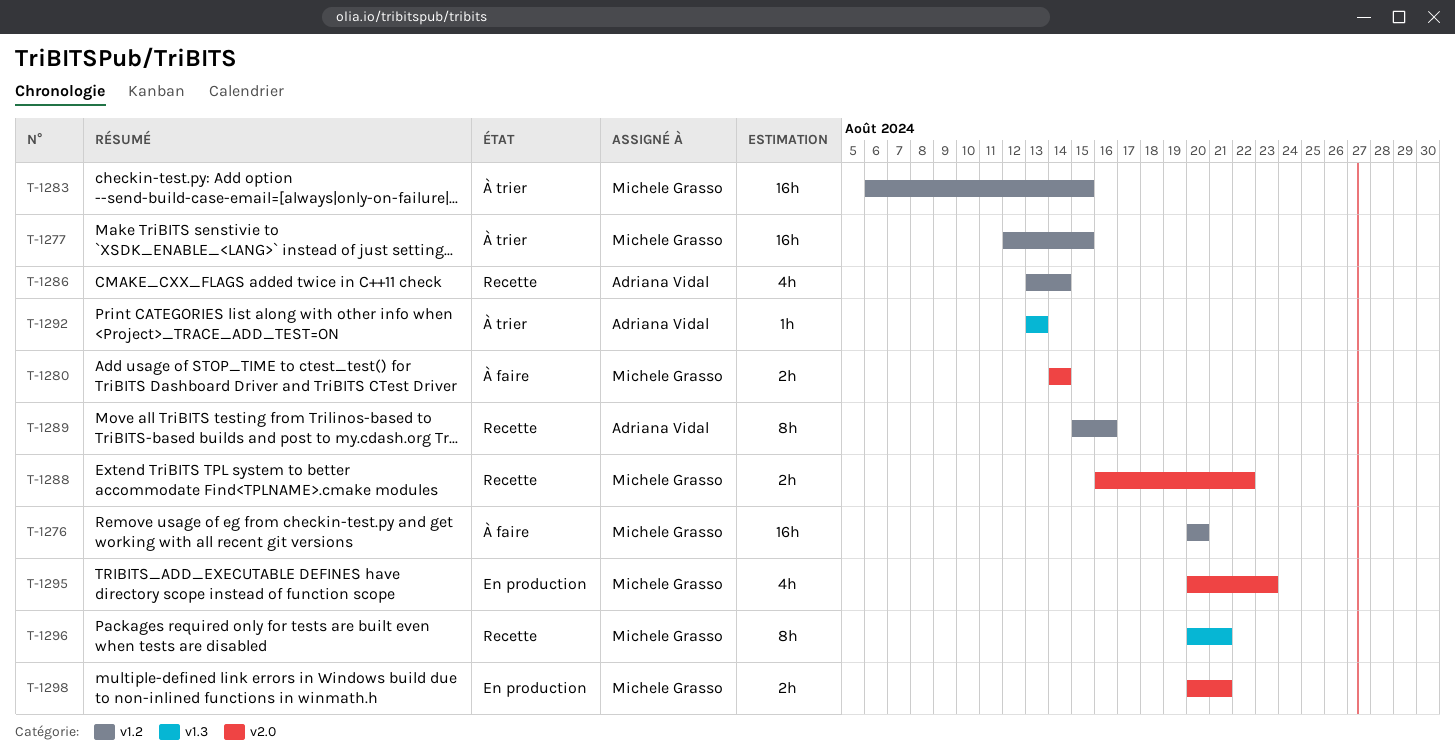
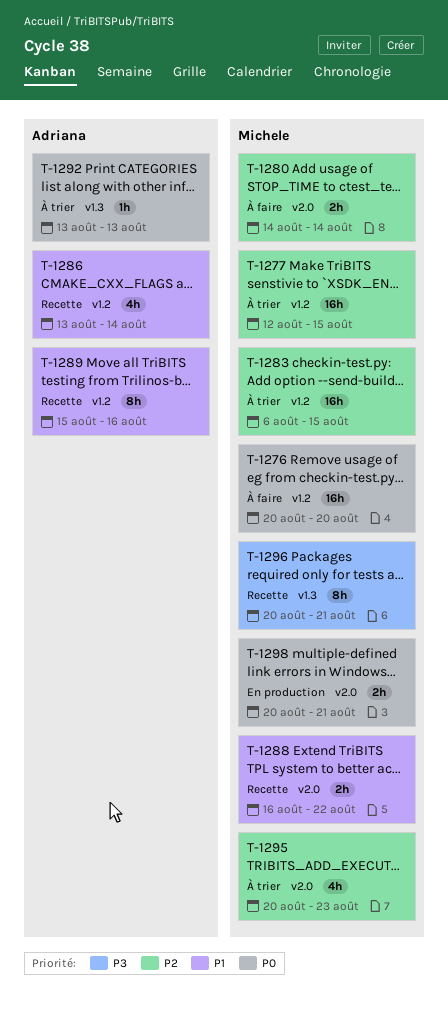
T-1295, status: En production -> À trier

